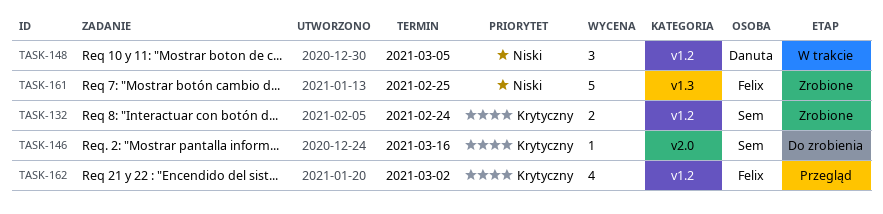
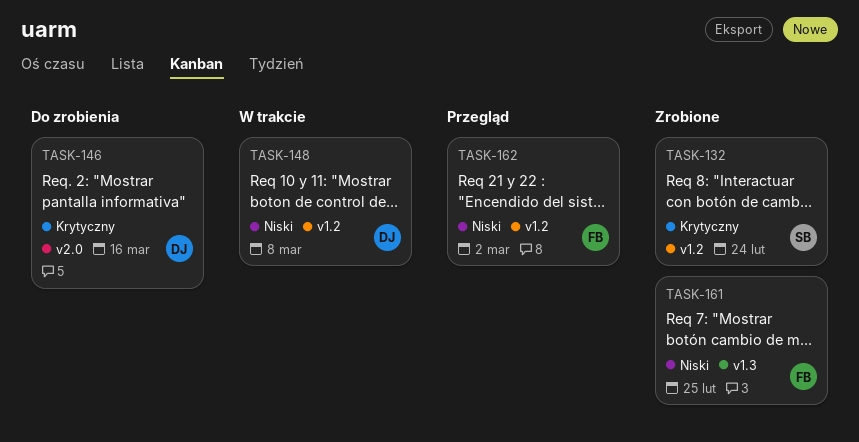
TASK-146, owner: Sem -> Danuta
TASK-148, due: Mar 5 -> Mar 8
TASK-162, priority: Krytyczny -> Niski

